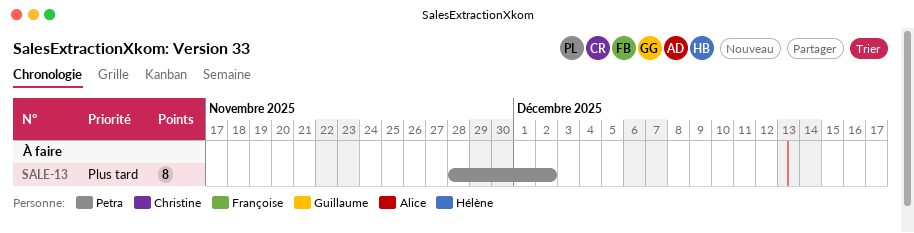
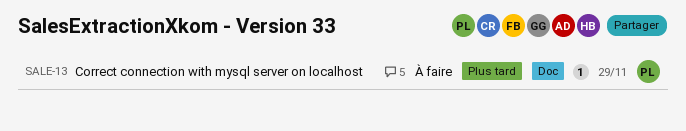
SALE-13, estimate: 8 -> 1
SALE-13, due: Dec 2 -> Nov 29

